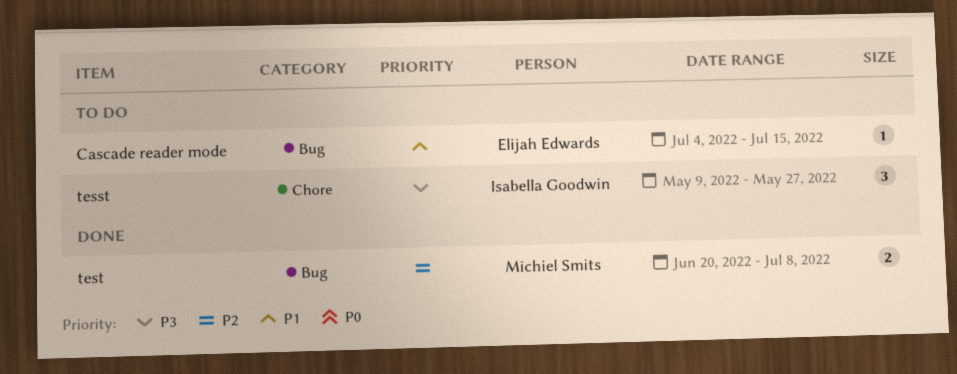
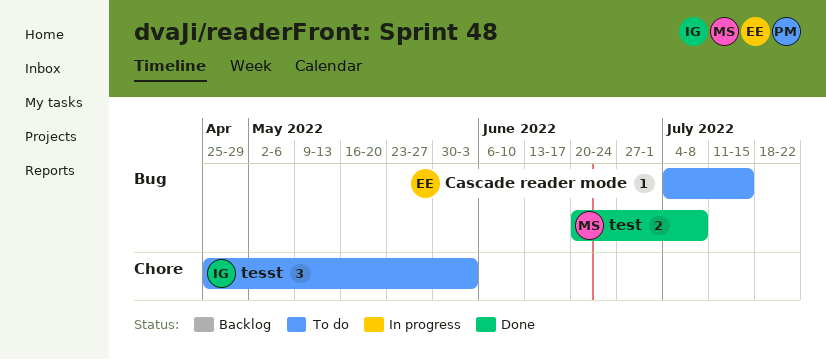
tesst, start: May 9 -> Apr 25
tesst, due: May 27 -> Jun 3

